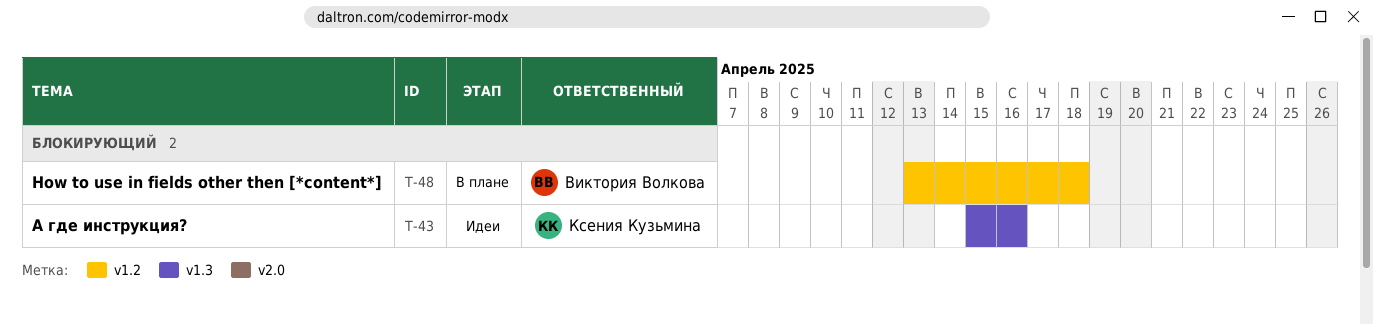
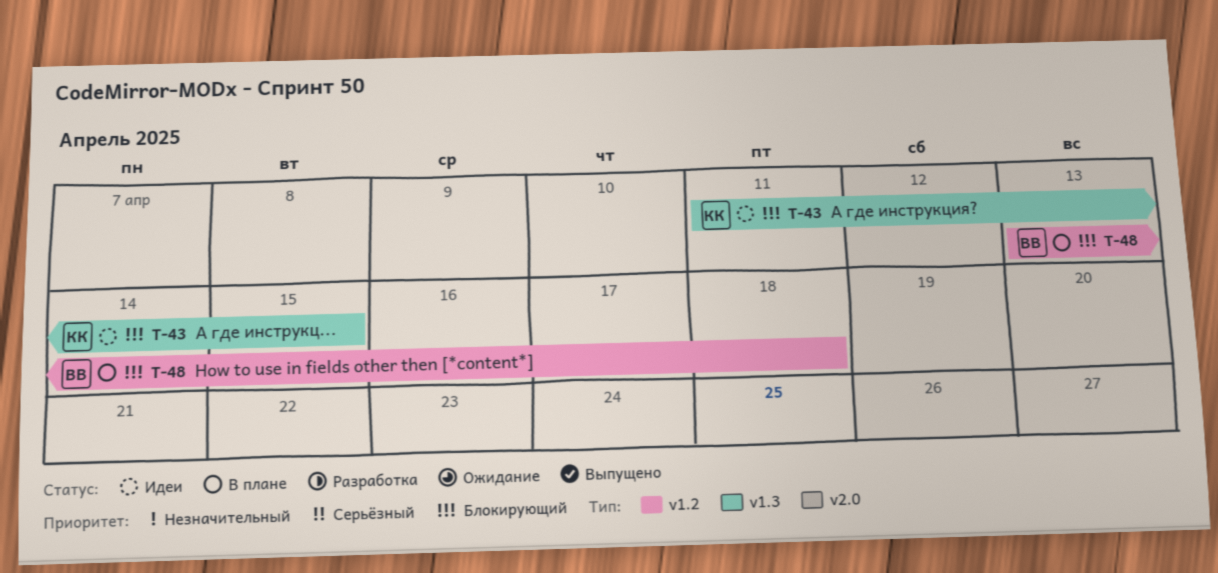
T-43, start: Apr 15 -> Apr 11
T-43, due: Apr 16 -> Apr 15

